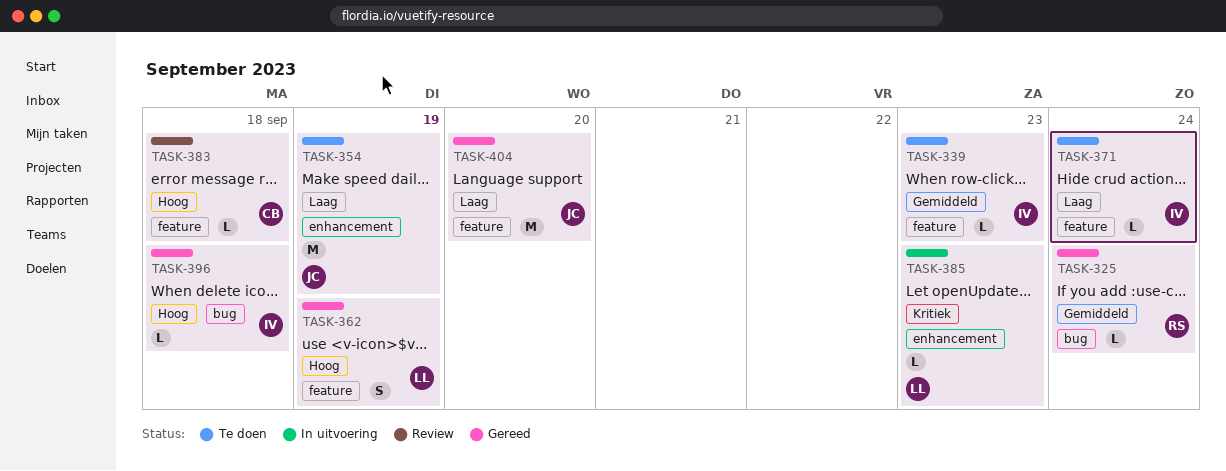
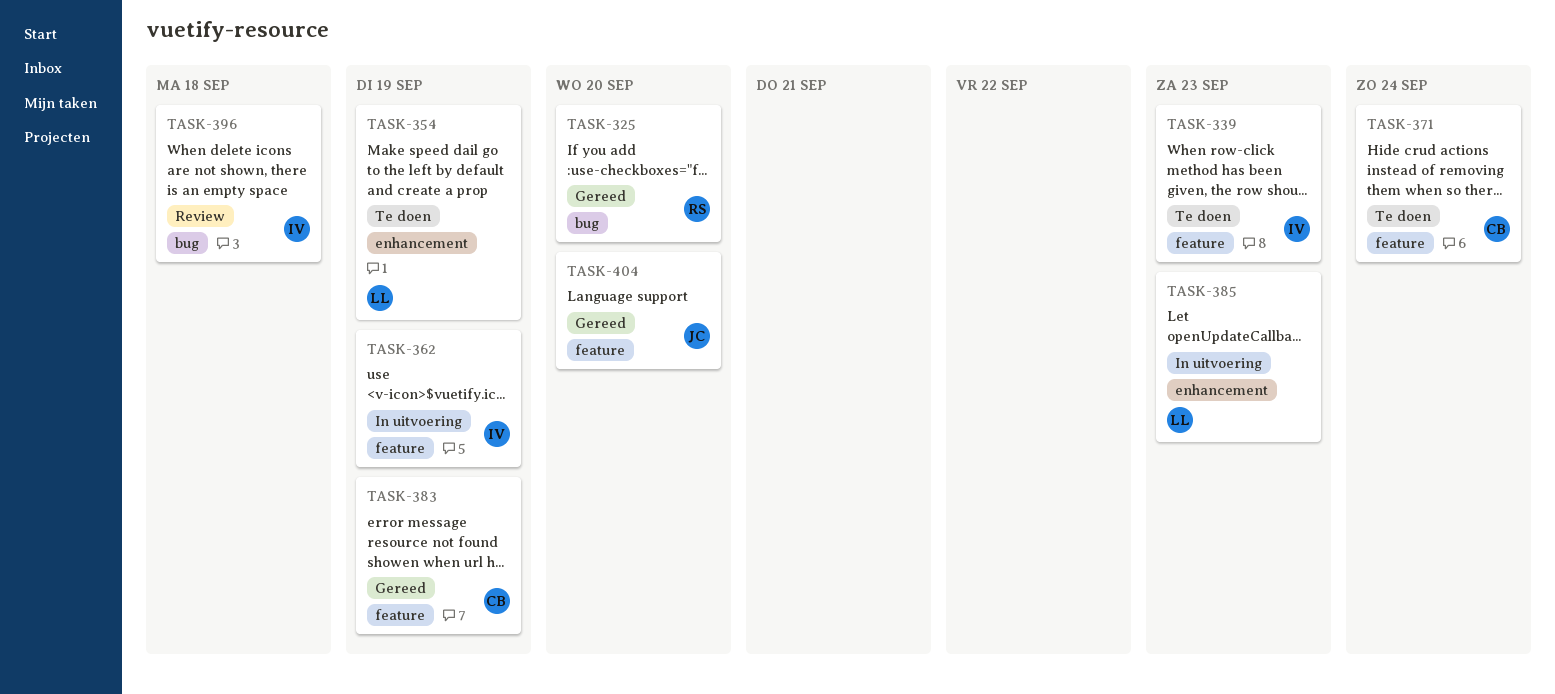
TASK-325, due: Sep 24 -> Sep 20
TASK-354, owner: JC -> LL
TASK-362, status: Gereed -> In uitvoering
TASK-362, owner: LL -> IV
TASK-371, owner: IV -> CB
TASK-383, status: Review -> Gereed
TASK-383, due: Sep 18 -> Sep 19
TASK-396, status: Gereed -> Review

